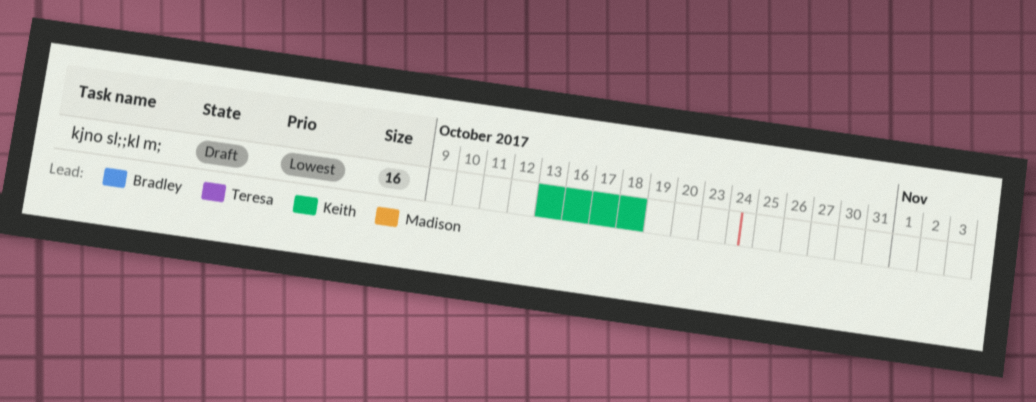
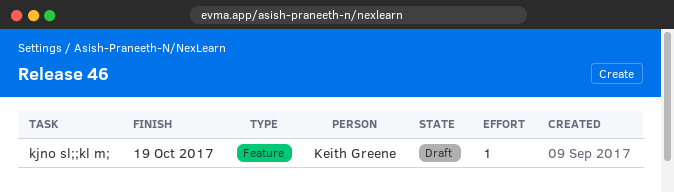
kjno sl;;kl m;, estimate: 16 -> 1
kjno sl;;kl m;, due: Oct 18 -> Oct 19

